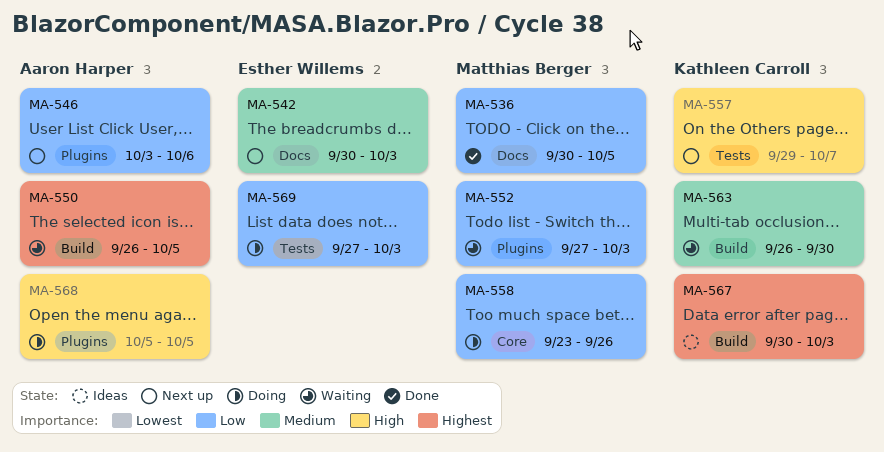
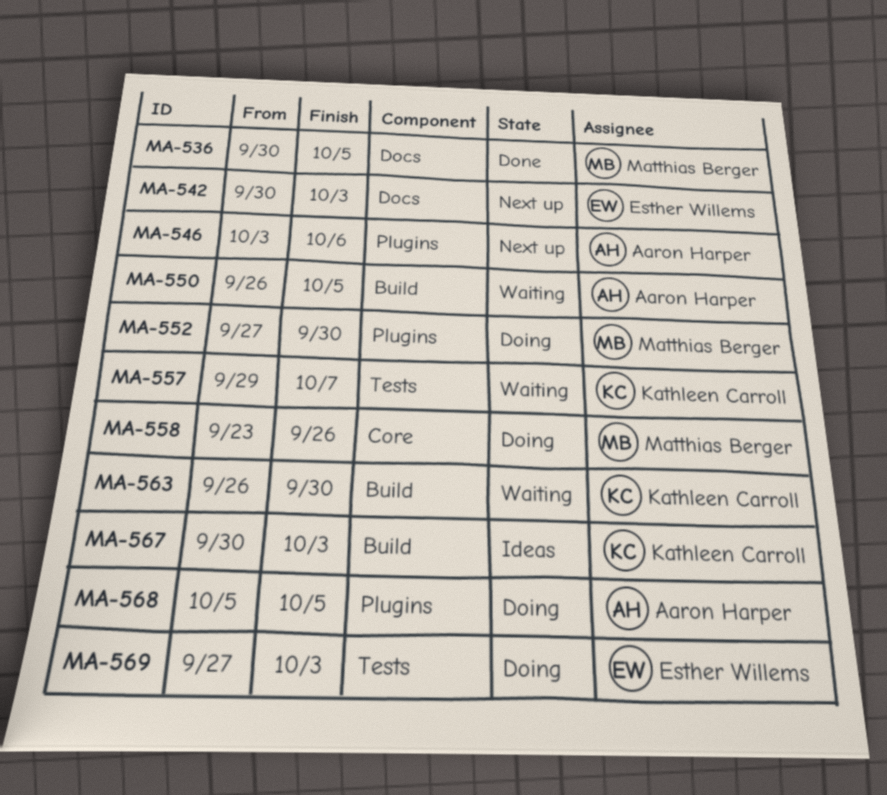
MA-552, status: Waiting -> Doing
MA-552, due: Oct 3 -> Sep 30
MA-557, status: Next up -> Waiting

